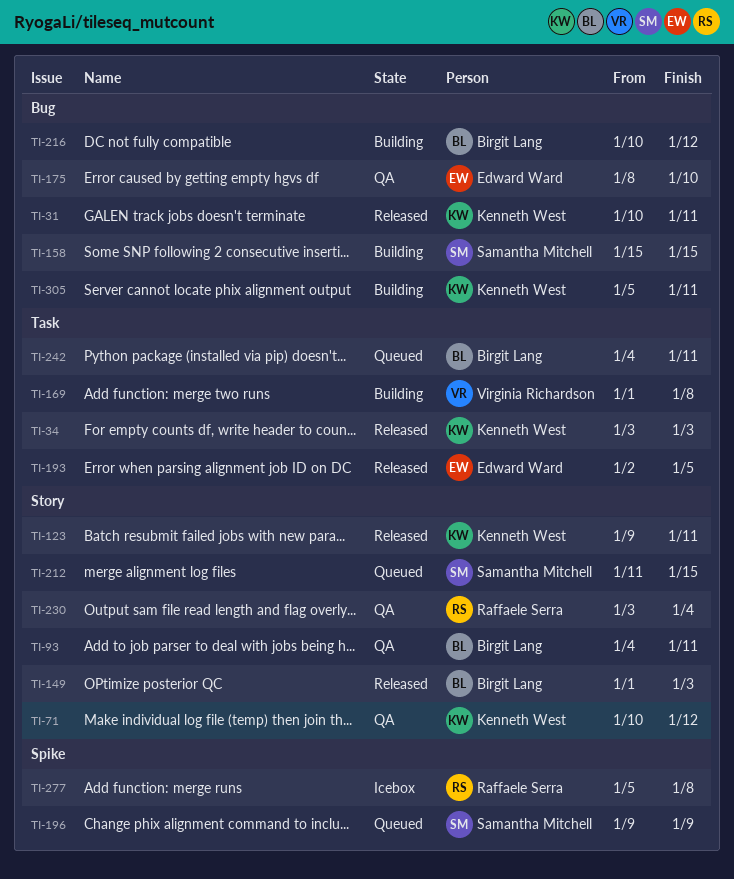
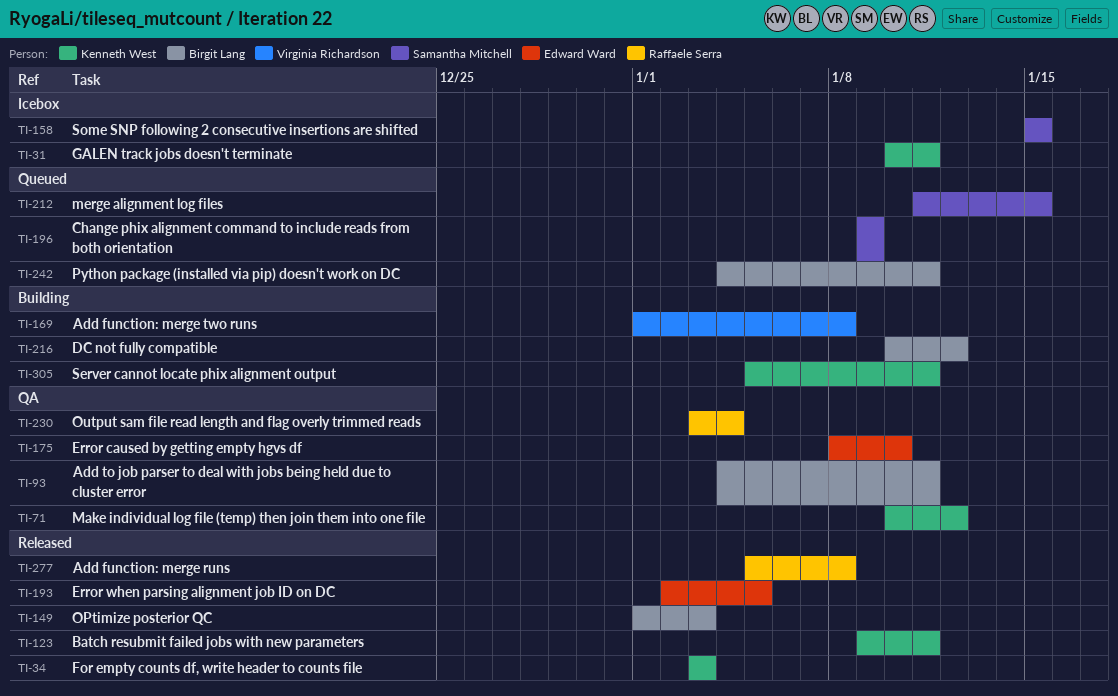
TI-31, status: Released -> Icebox
TI-158, status: Building -> Icebox
TI-277, status: Icebox -> Released

